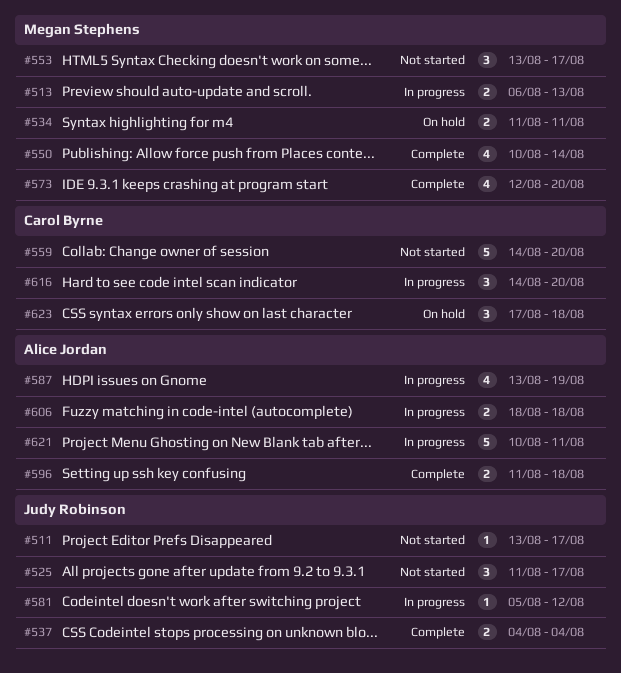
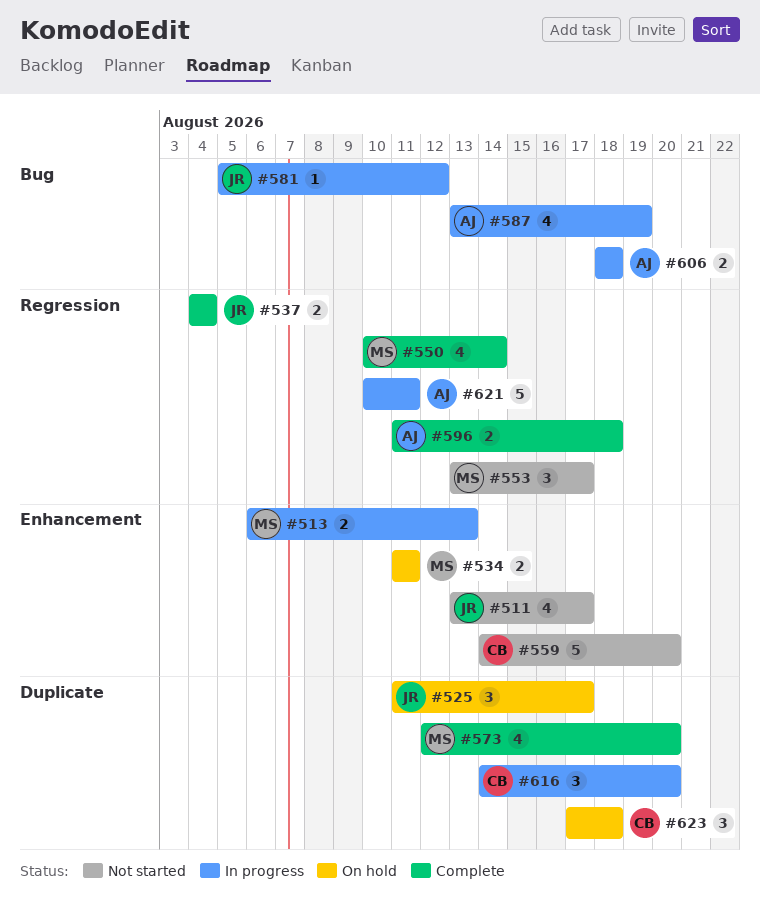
#511, estimate: 1 -> 4
#525, status: Not started -> On hold

